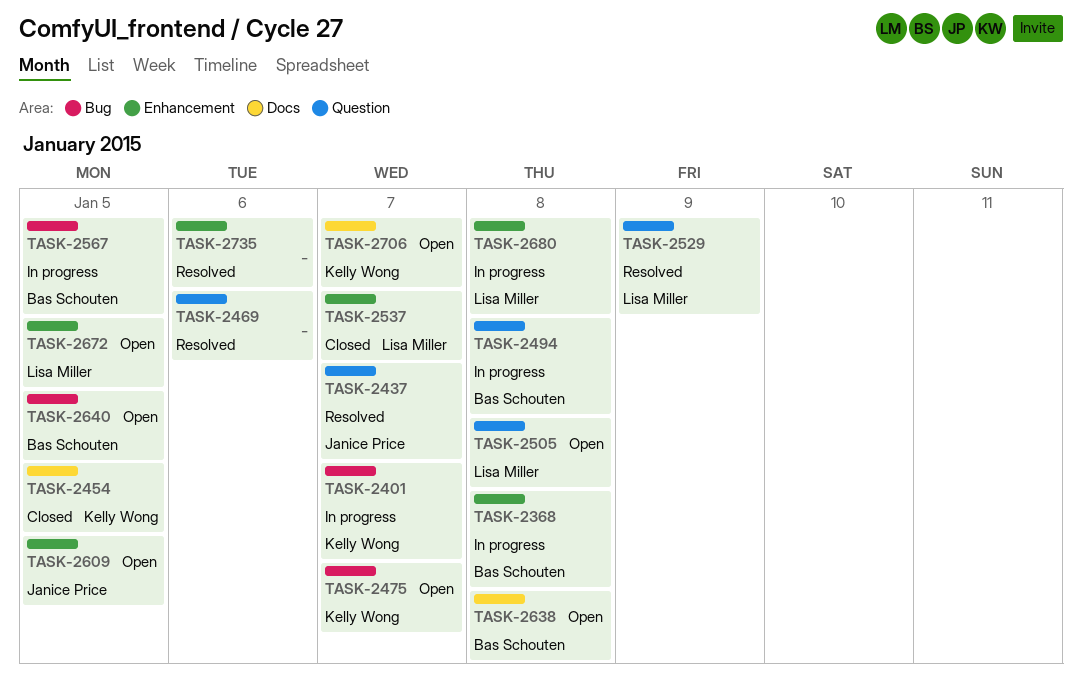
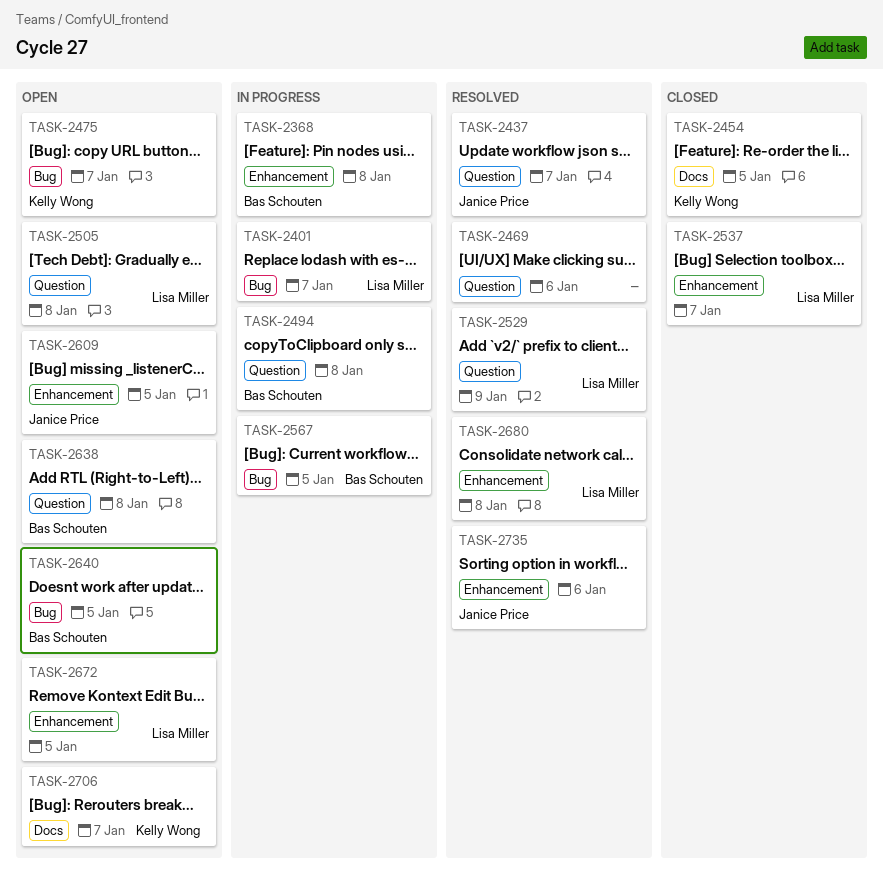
TASK-2401, owner: Kelly Wong -> Lisa Miller
TASK-2638, label: Docs -> Question
TASK-2680, status: In progress -> Resolved
TASK-2735, owner: none -> Janice Price

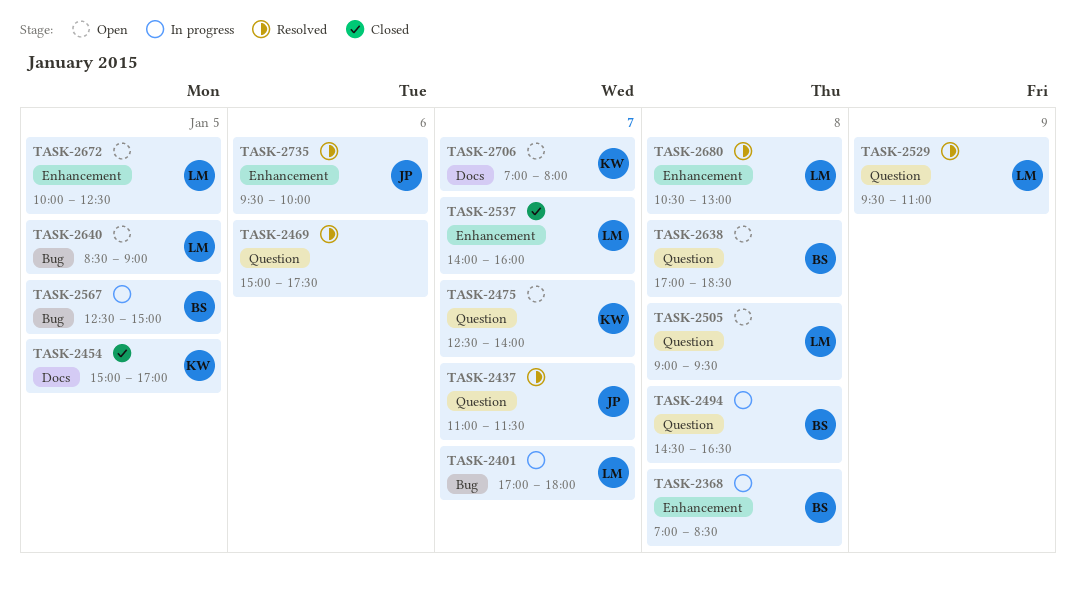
TASK-2475, label: Bug -> Question
TASK-2609: present -> none
TASK-2640, owner: Bas Schouten -> Lisa Miller

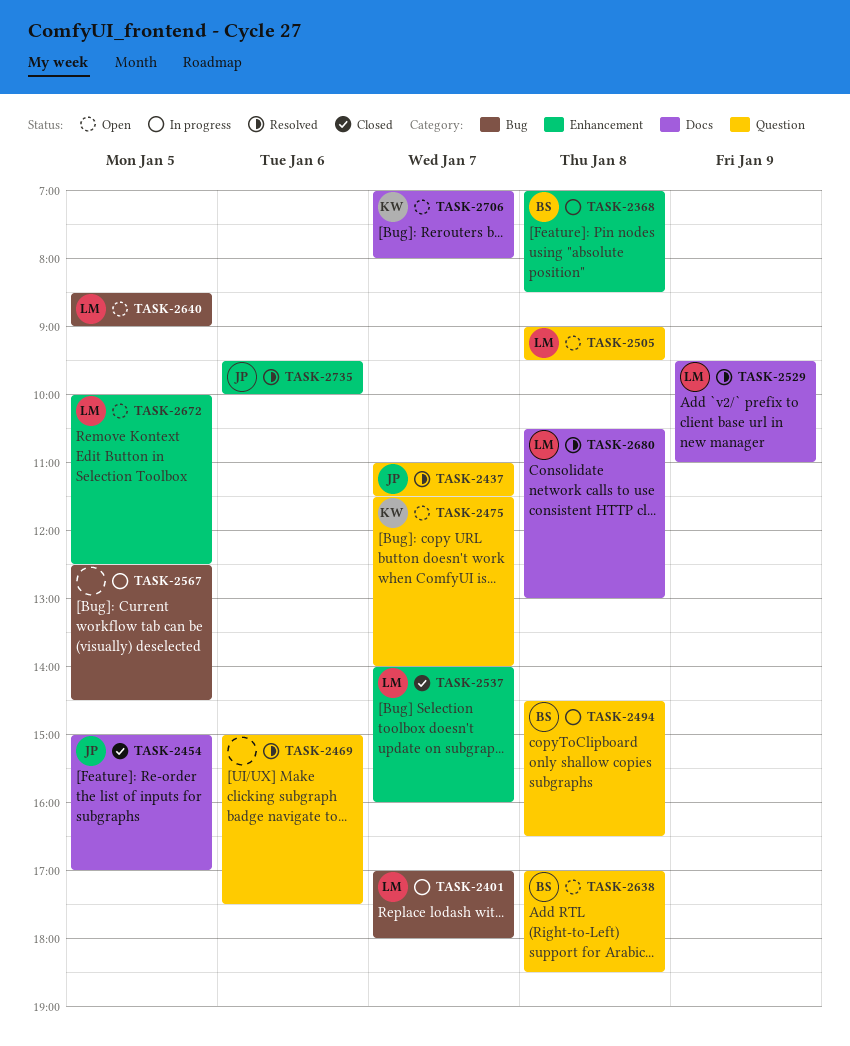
TASK-2454, owner: KW -> JP
TASK-2475, begins: 12:30 -> 11:30
TASK-2529, label: Question -> Docs
TASK-2567, owner: BS -> none
TASK-2567, ends: 15:00 -> 14:30
TASK-2680, label: Enhancement -> Docs

